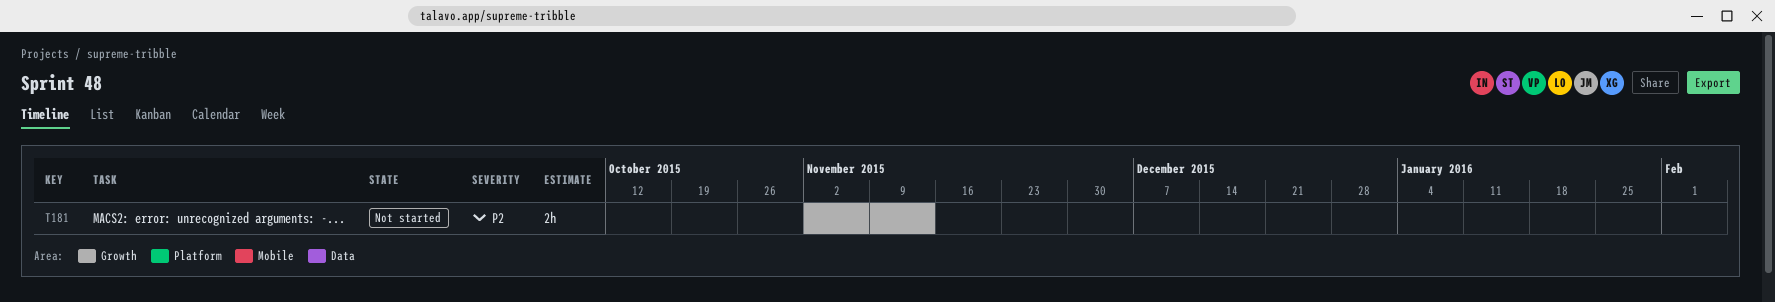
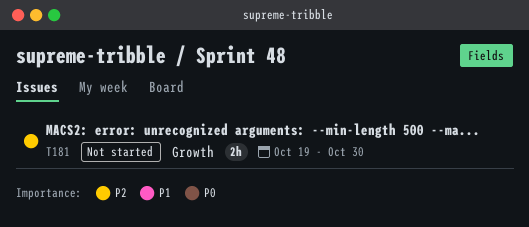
T181, start: Nov 2 -> Oct 19
T181, due: Nov 13 -> Oct 30

